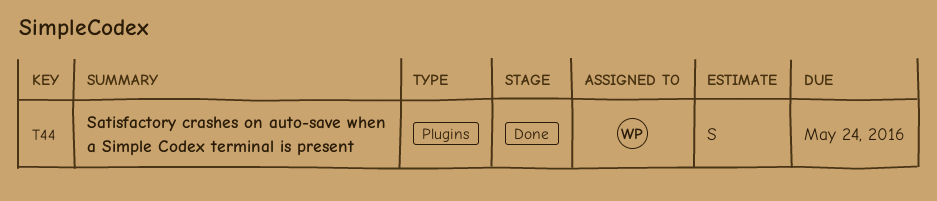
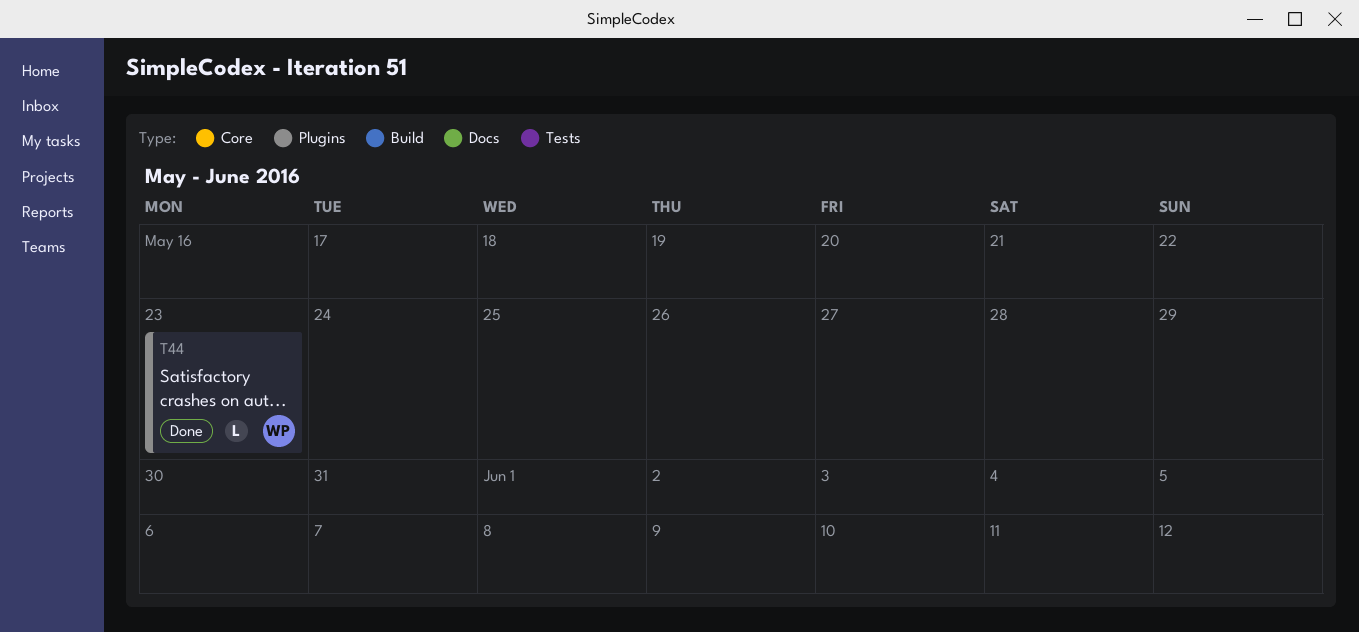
T44, estimate: S -> L
T44, due: May 24 -> May 23

